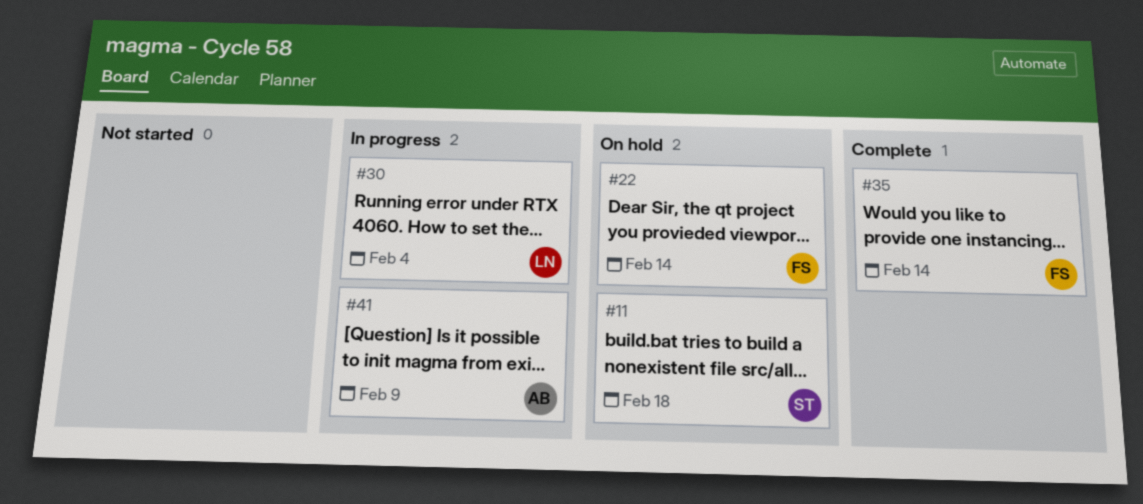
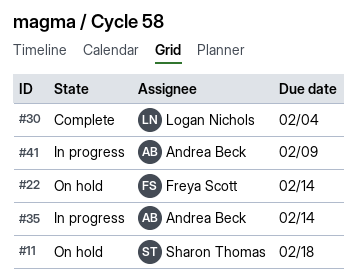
#30, status: In progress -> Complete
#35, status: Complete -> In progress
#35, owner: Freya Scott -> Andrea Beck

